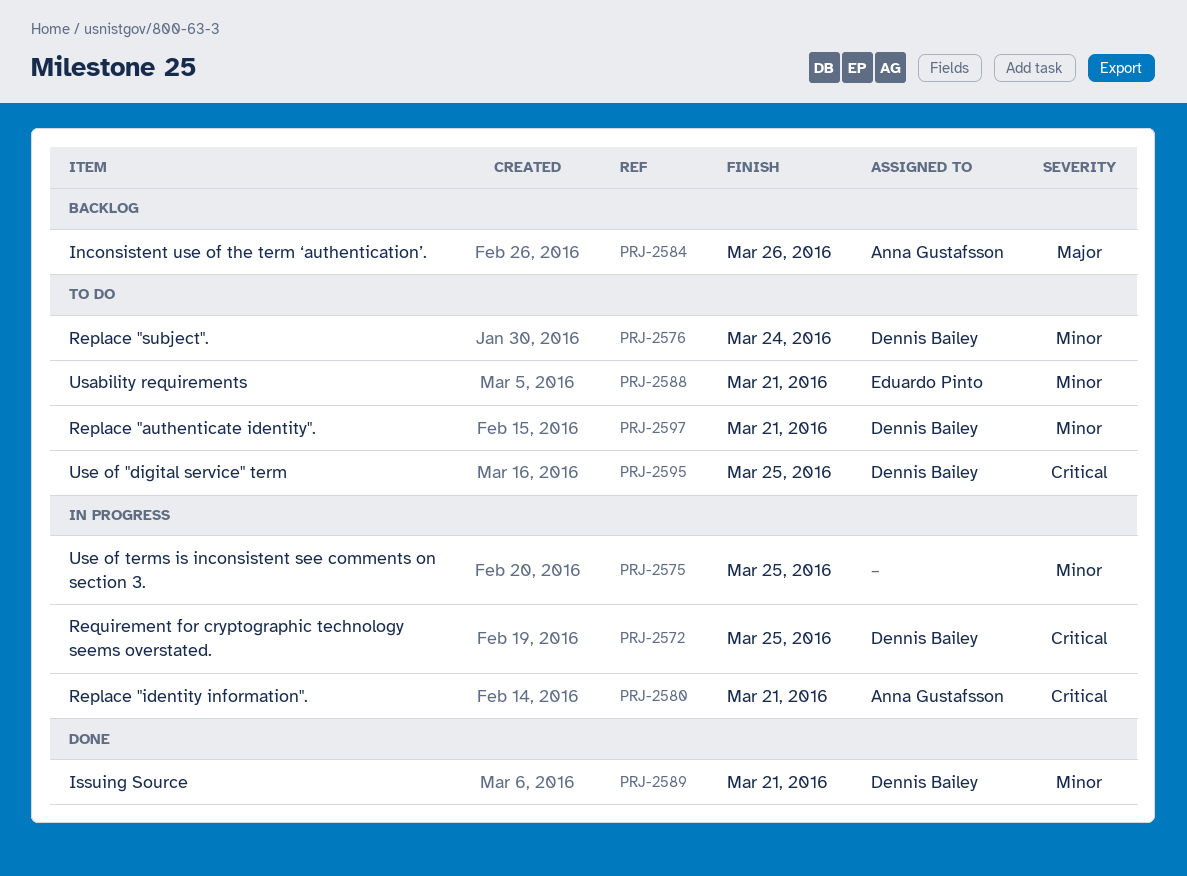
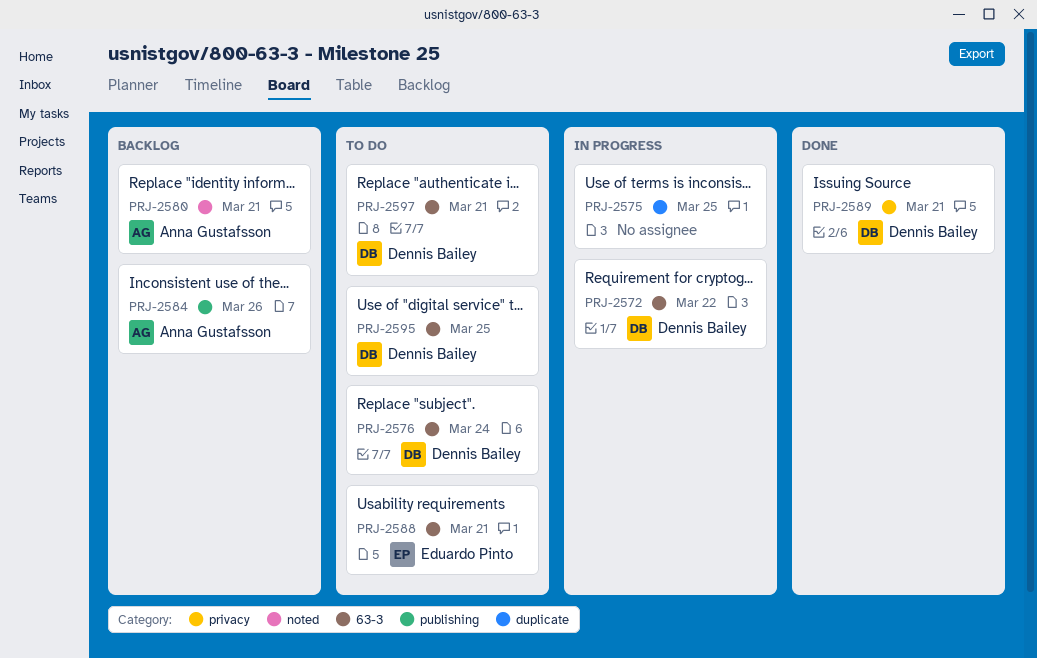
PRJ-2572, due: Mar 25 -> Mar 22
PRJ-2580, status: In progress -> Backlog

